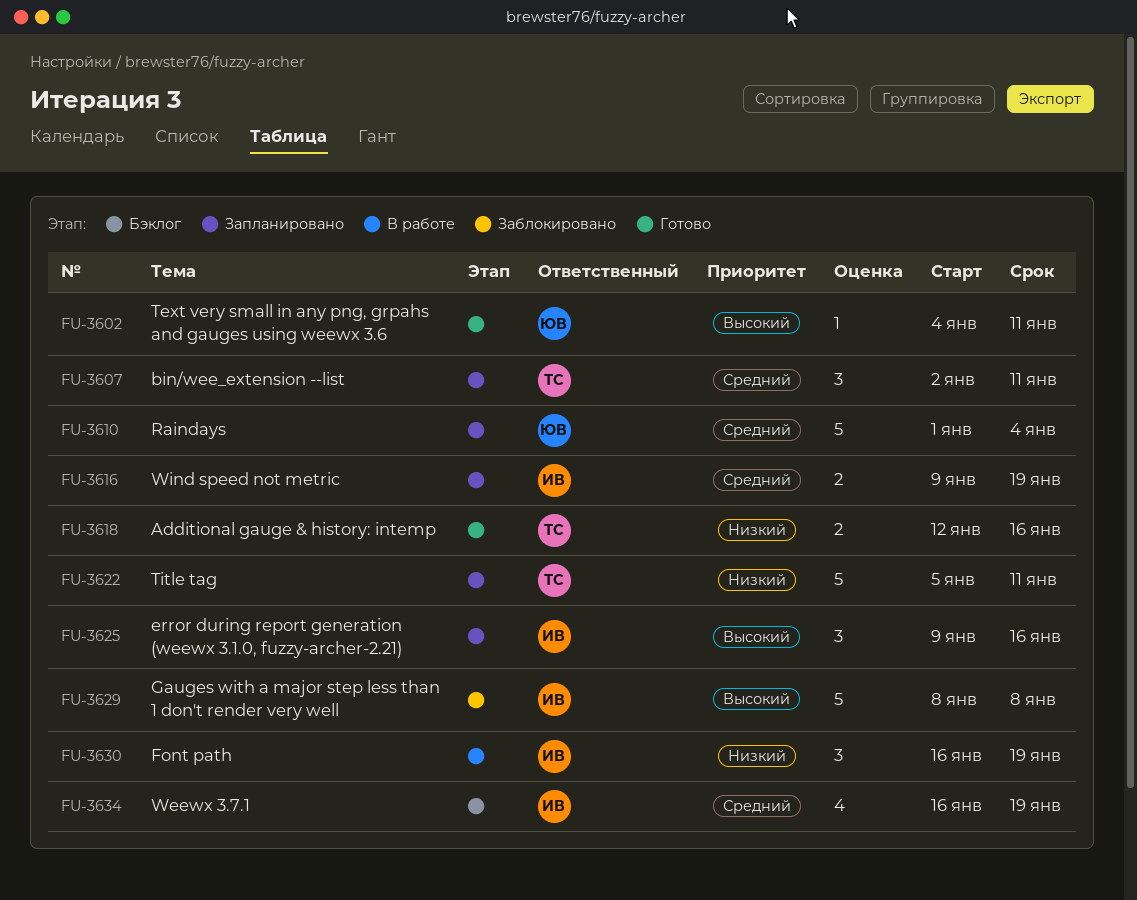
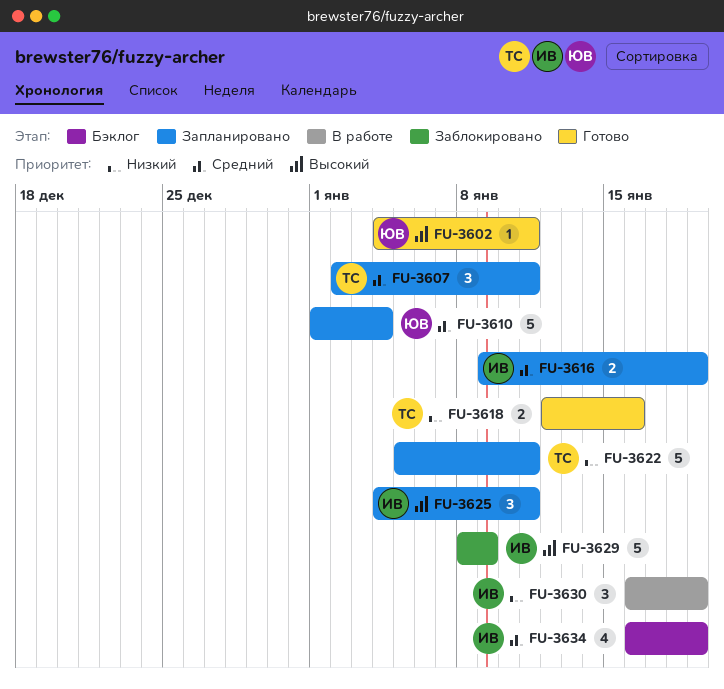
FU-3625, start: Jan 9 -> Jan 4
FU-3625, due: Jan 16 -> Jan 11
FU-3629, due: Jan 8 -> Jan 9

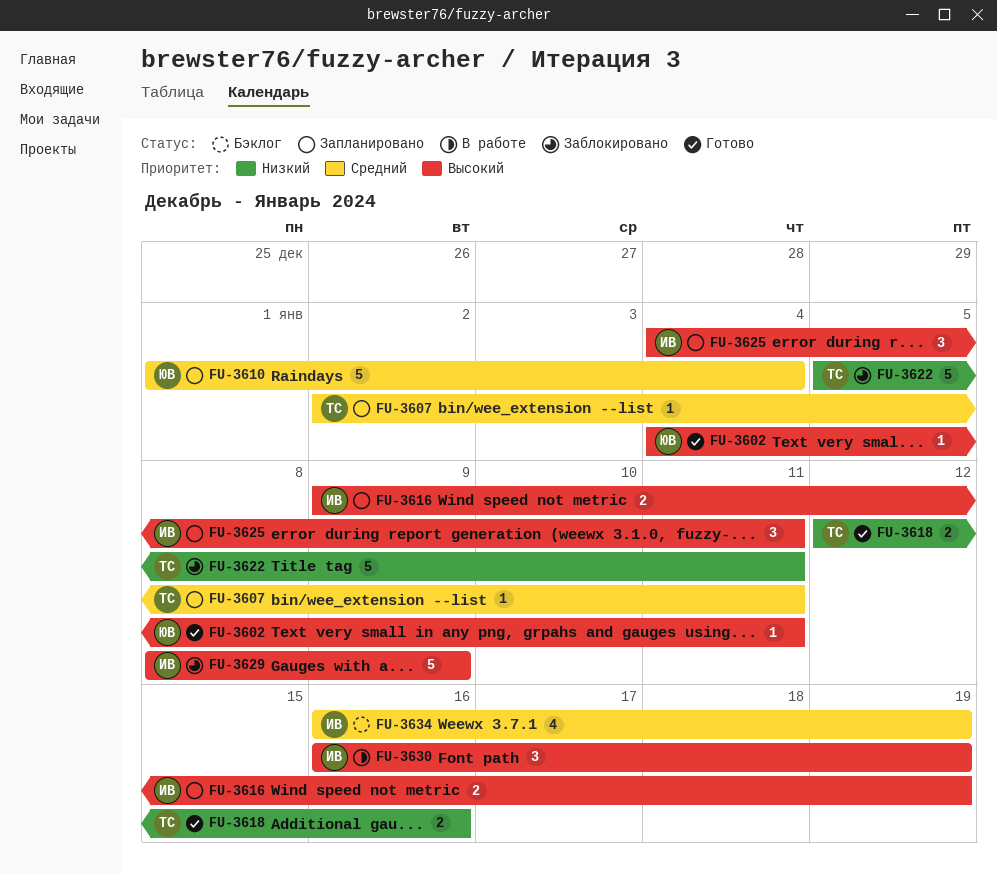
FU-3607, estimate: 3 -> 1
FU-3616, priority: Средний -> Высокий
FU-3622, status: Запланировано -> Заблокировано
FU-3630, priority: Низкий -> Высокий

